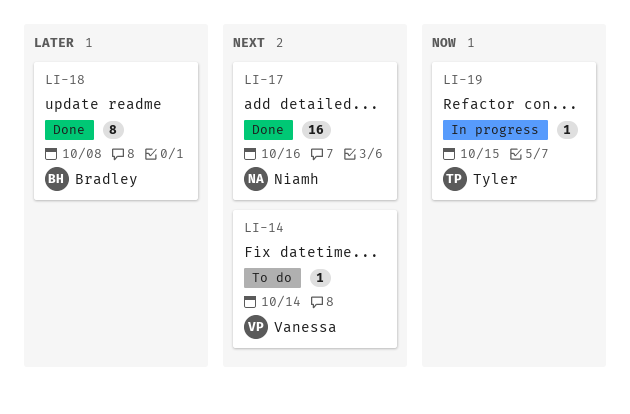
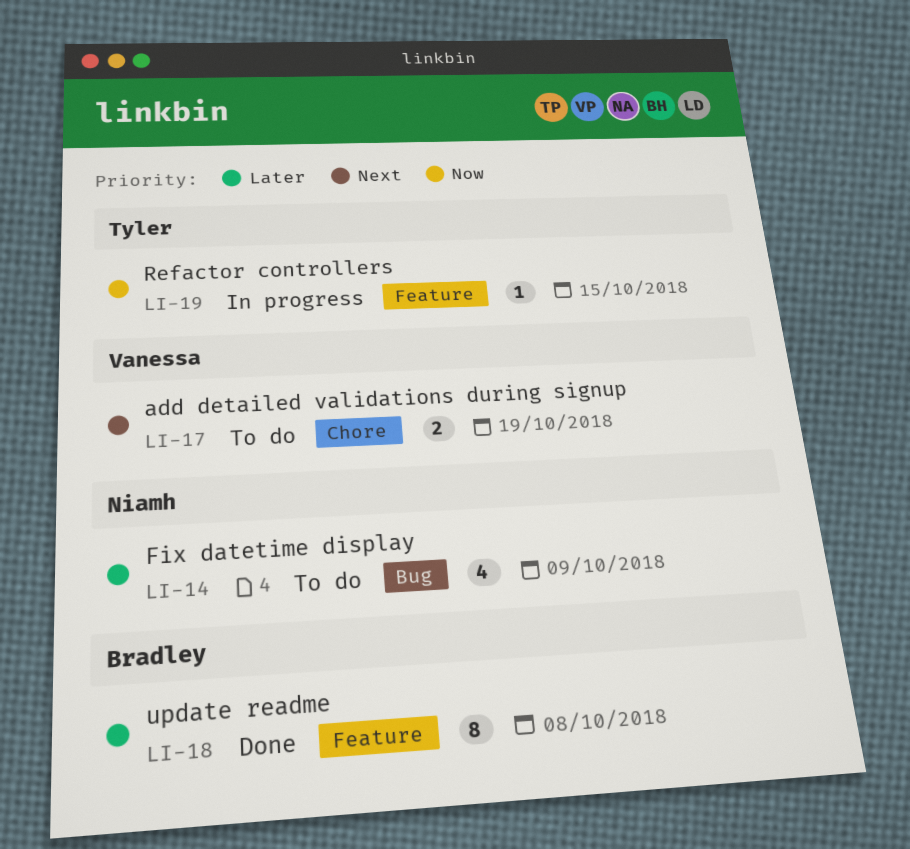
LI-14, owner: Vanessa -> Niamh
LI-14, priority: Next -> Later
LI-14, estimate: 1 -> 4
LI-14, due: Oct 14 -> Oct 9
LI-17, status: Done -> To do
LI-17, owner: Niamh -> Vanessa
LI-17, estimate: 16 -> 2
LI-17, due: Oct 16 -> Oct 19

